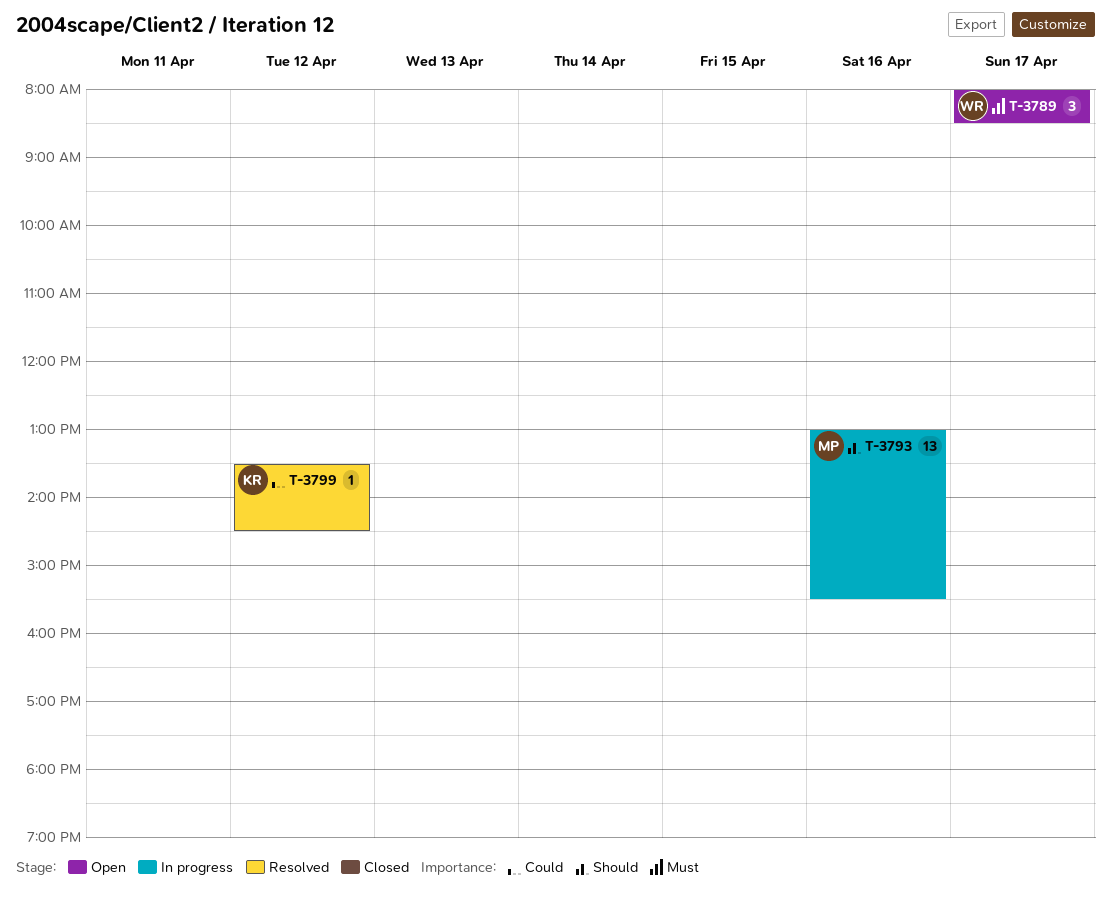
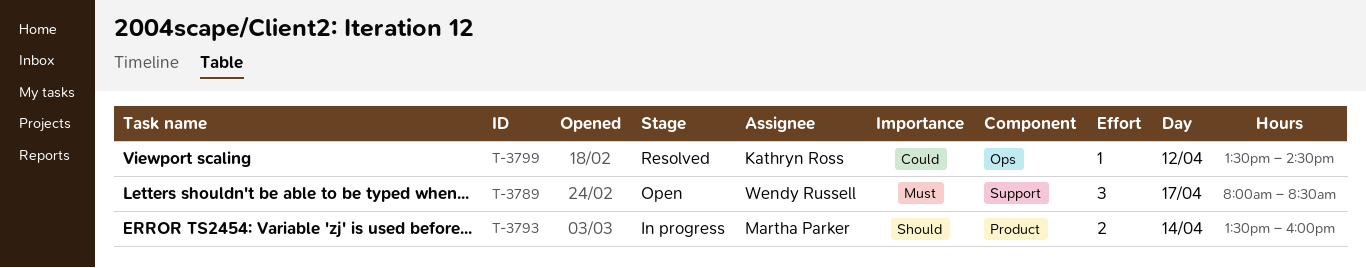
T-3793, estimate: 13 -> 2
T-3793, day: Apr 16 -> Apr 14
T-3793, begins: 13:00 -> 13:30
T-3793, ends: 15:30 -> 16:00

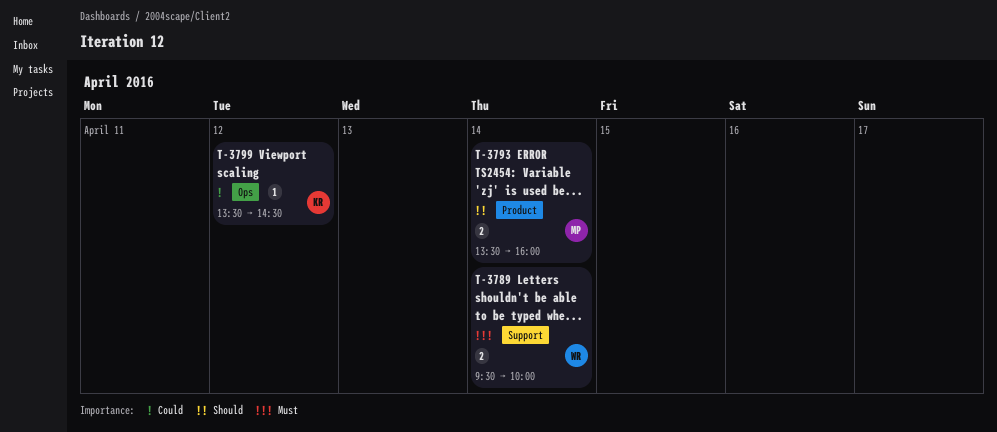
T-3789, estimate: 3 -> 2
T-3789, day: Apr 17 -> Apr 14
T-3789, begins: 08:00 -> 09:30
T-3789, ends: 08:30 -> 10:00

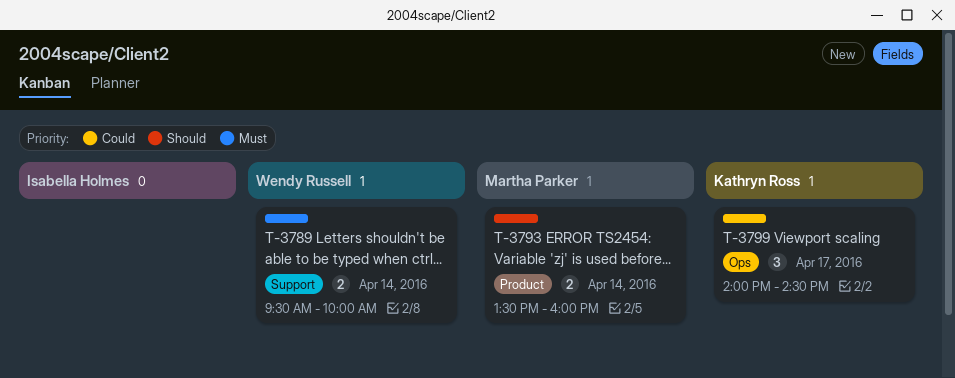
T-3799, estimate: 1 -> 3
T-3799, day: Apr 12 -> Apr 17
T-3799, begins: 13:30 -> 14:00

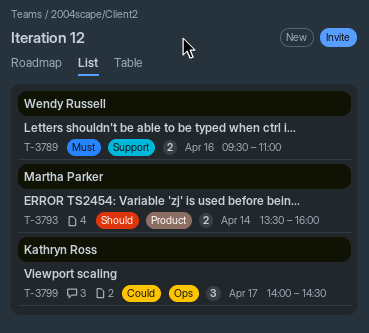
T-3789, day: Apr 14 -> Apr 16
T-3789, ends: 10:00 -> 11:00

